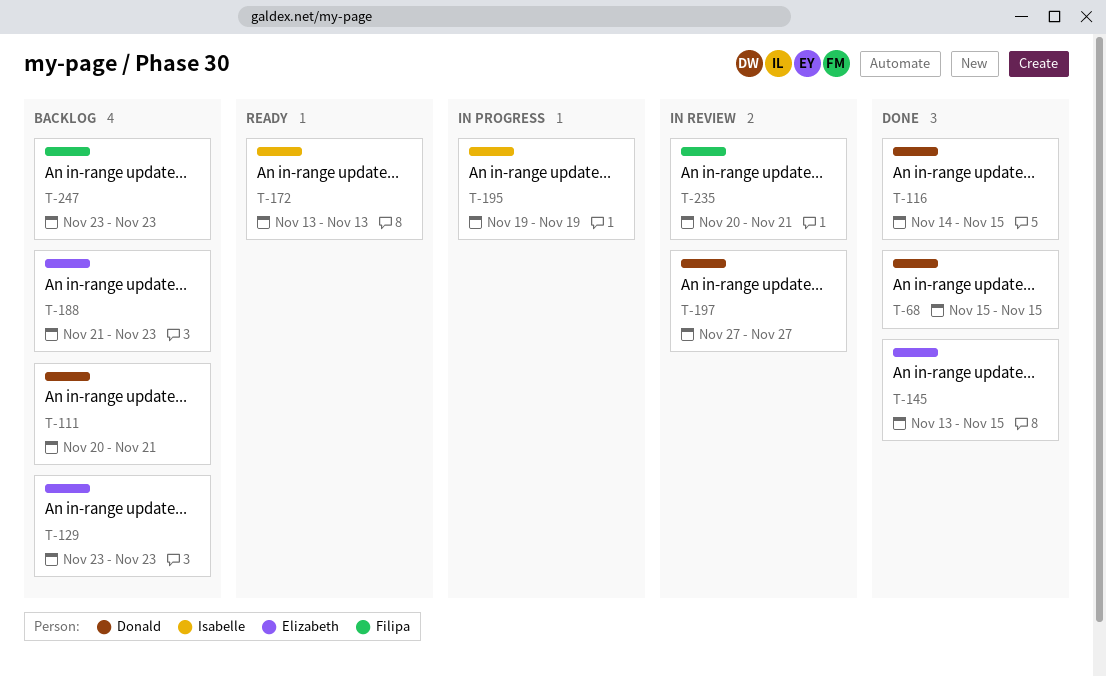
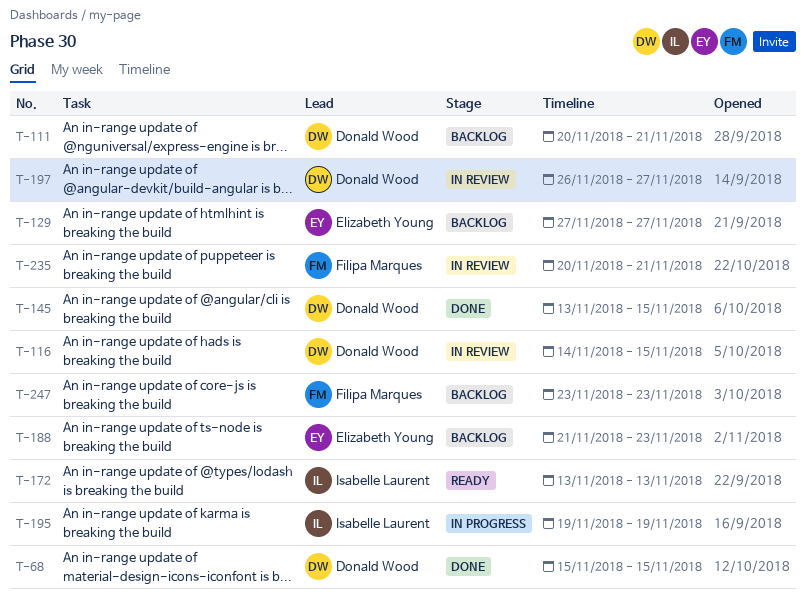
T-116, status: Done -> In review
T-129, start: Nov 23 -> Nov 27
T-129, due: Nov 23 -> Nov 27
T-145, owner: Elizabeth Young -> Donald Wood
T-197, start: Nov 27 -> Nov 26

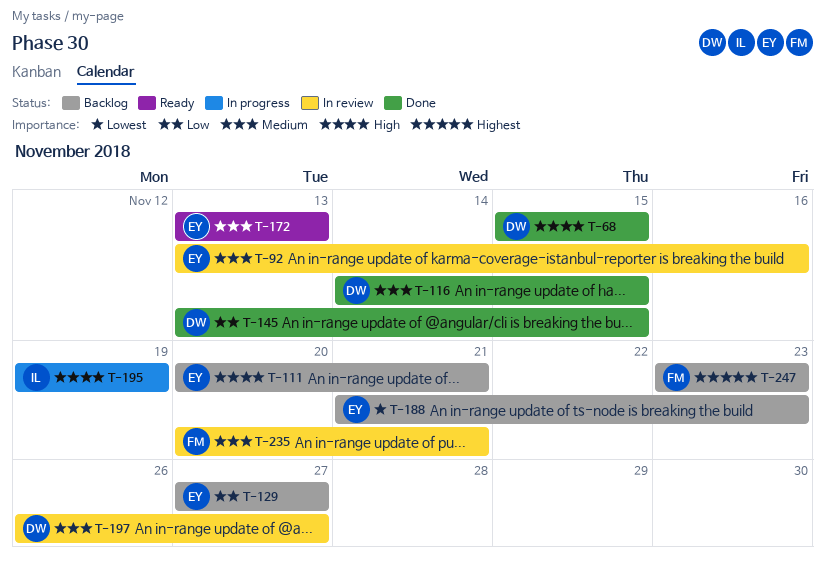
T-92: none -> present
T-111, owner: Donald Wood -> Elizabeth Young
T-116, status: In review -> Done
T-172, owner: Isabelle Laurent -> Elizabeth Young

